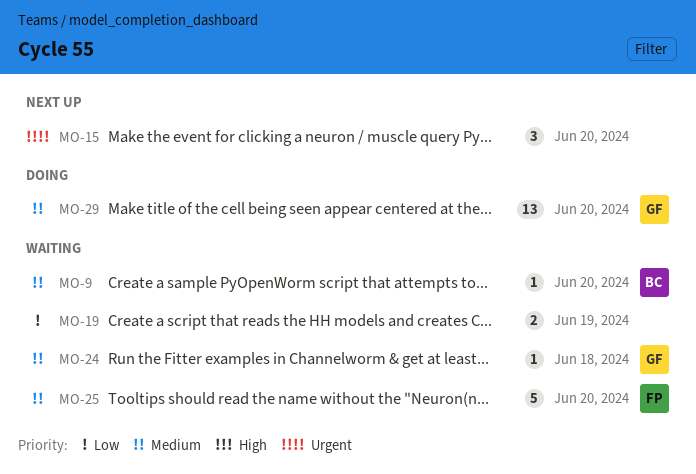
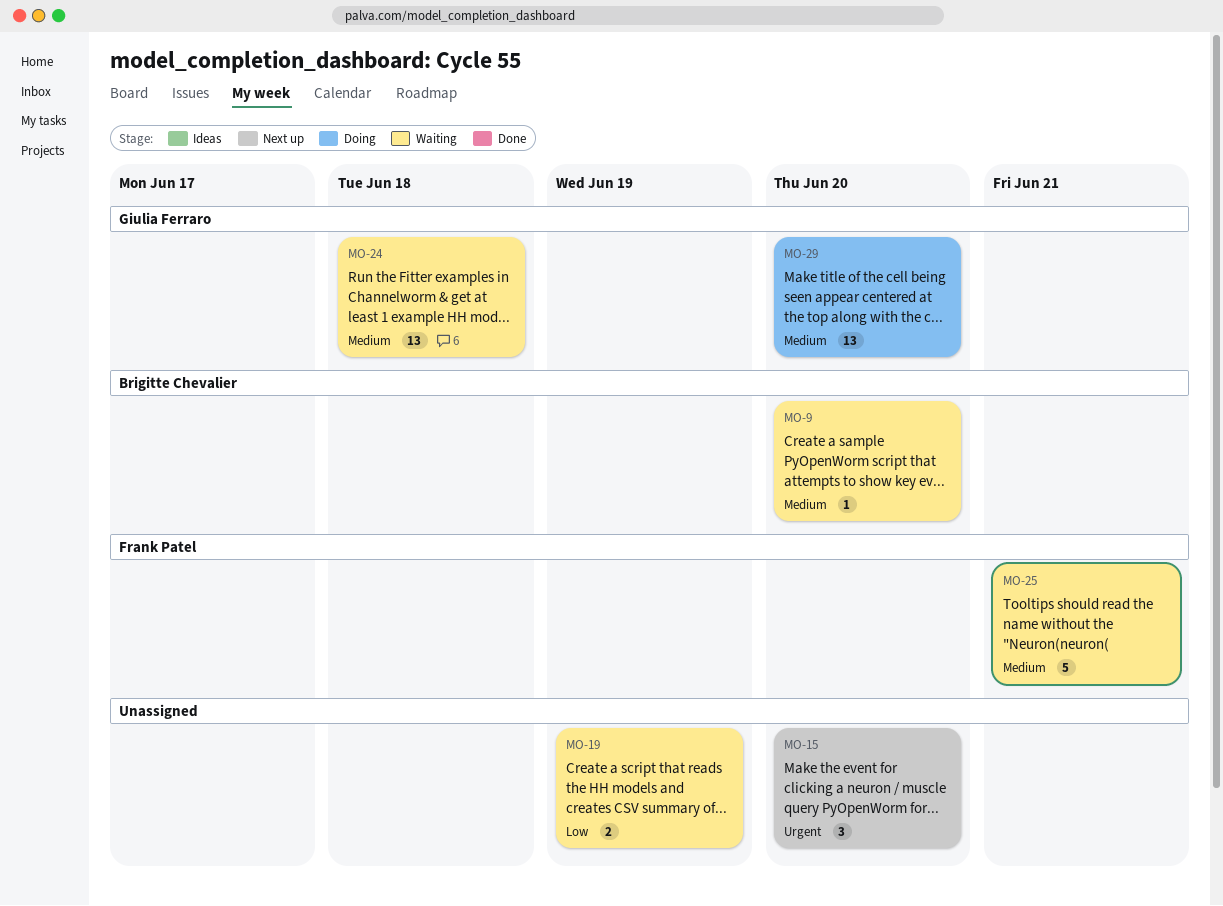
MO-24, estimate: 1 -> 13
MO-25, due: Jun 20 -> Jun 21

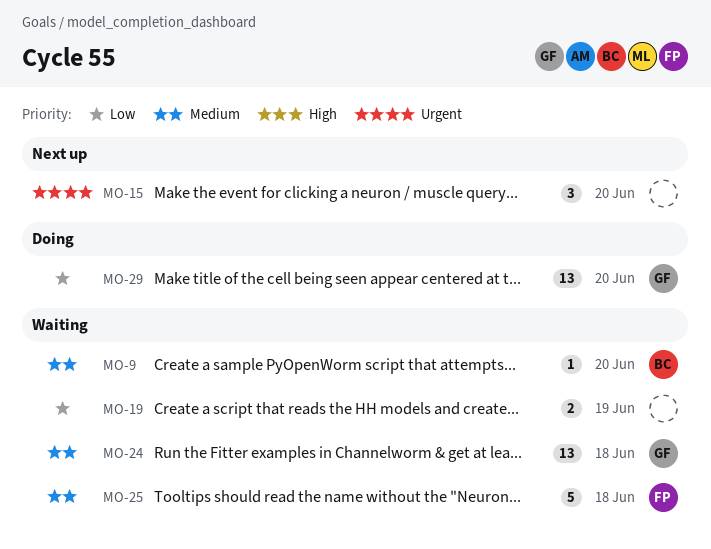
MO-25, due: Jun 21 -> Jun 18
MO-29, priority: Medium -> Low

